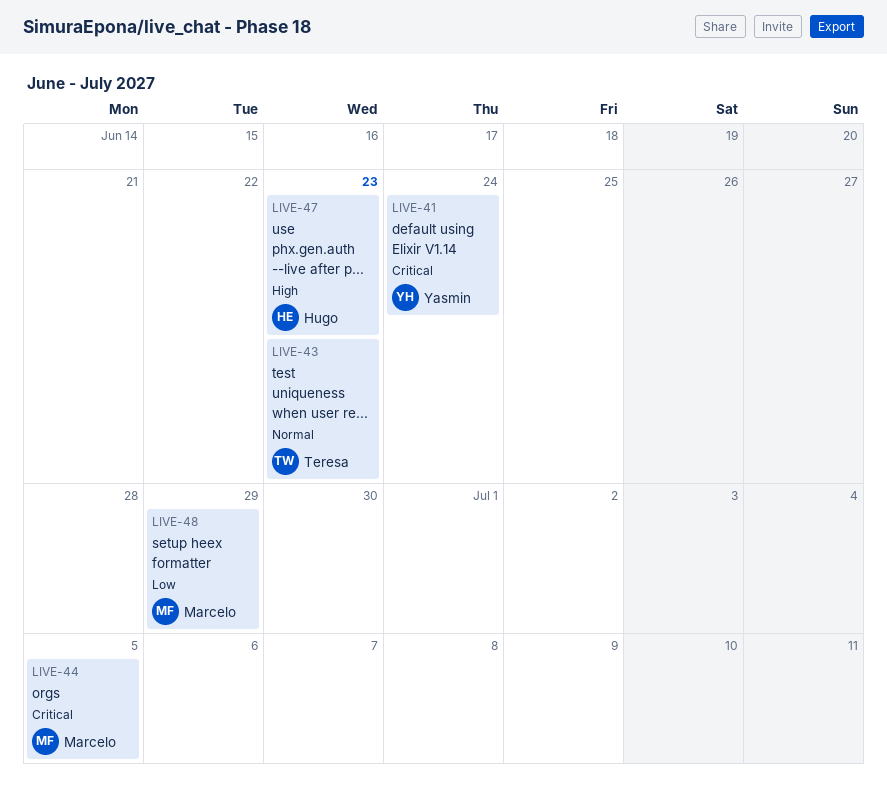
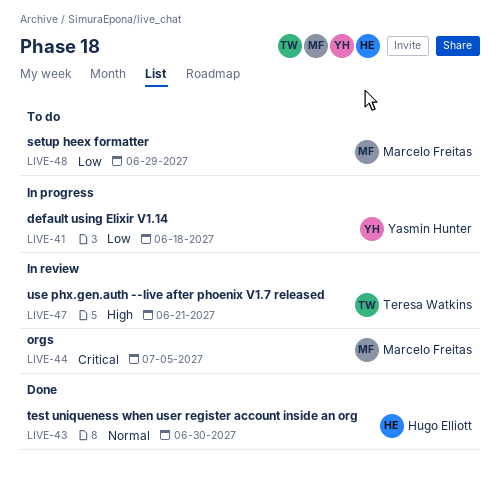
LIVE-41, priority: Critical -> Low
LIVE-41, due: Jun 24 -> Jun 18
LIVE-43, owner: Teresa Watkins -> Hugo Elliott
LIVE-43, due: Jun 23 -> Jun 30
LIVE-47, owner: Hugo Elliott -> Teresa Watkins
LIVE-47, due: Jun 23 -> Jun 21

